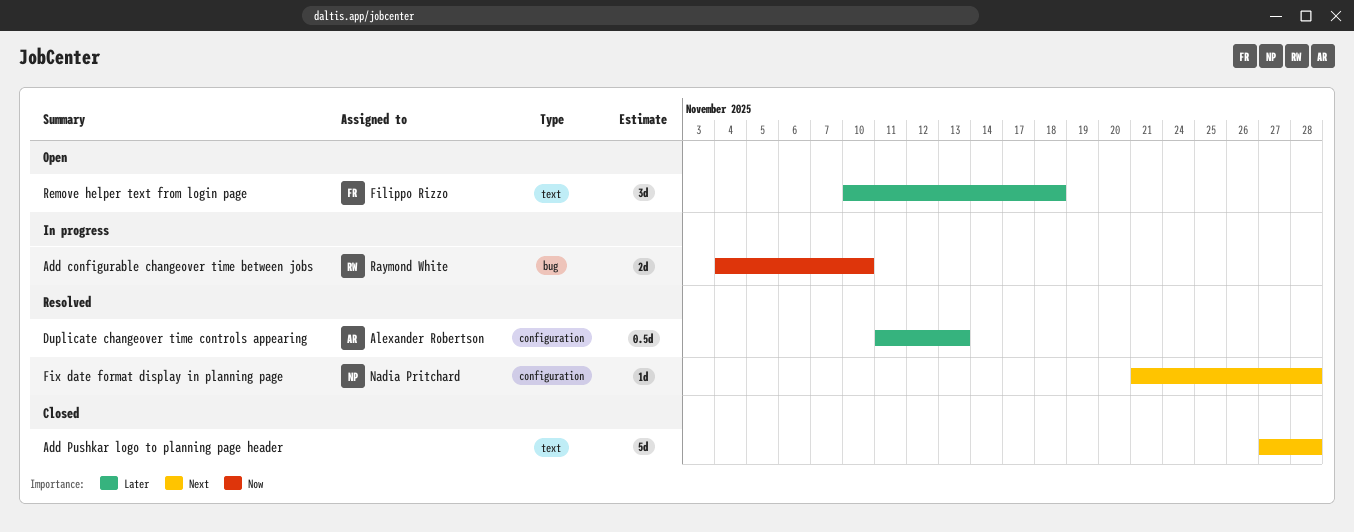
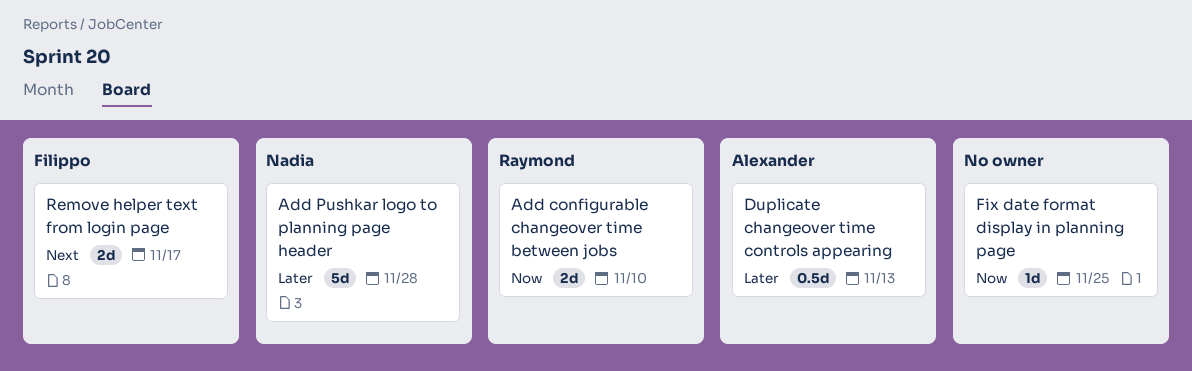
Add Pushkar logo to planning page header, owner: none -> Nadia Pritchard
Add Pushkar logo to planning page header, priority: Next -> Later
Fix date format display in planning page, owner: Nadia Pritchard -> none
Fix date format display in planning page, priority: Next -> Now
Fix date format display in planning page, due: Nov 28 -> Nov 25
Remove helper text from login page, priority: Later -> Next
Remove helper text from login page, estimate: 3d -> 2d
Remove helper text from login page, due: Nov 18 -> Nov 17

